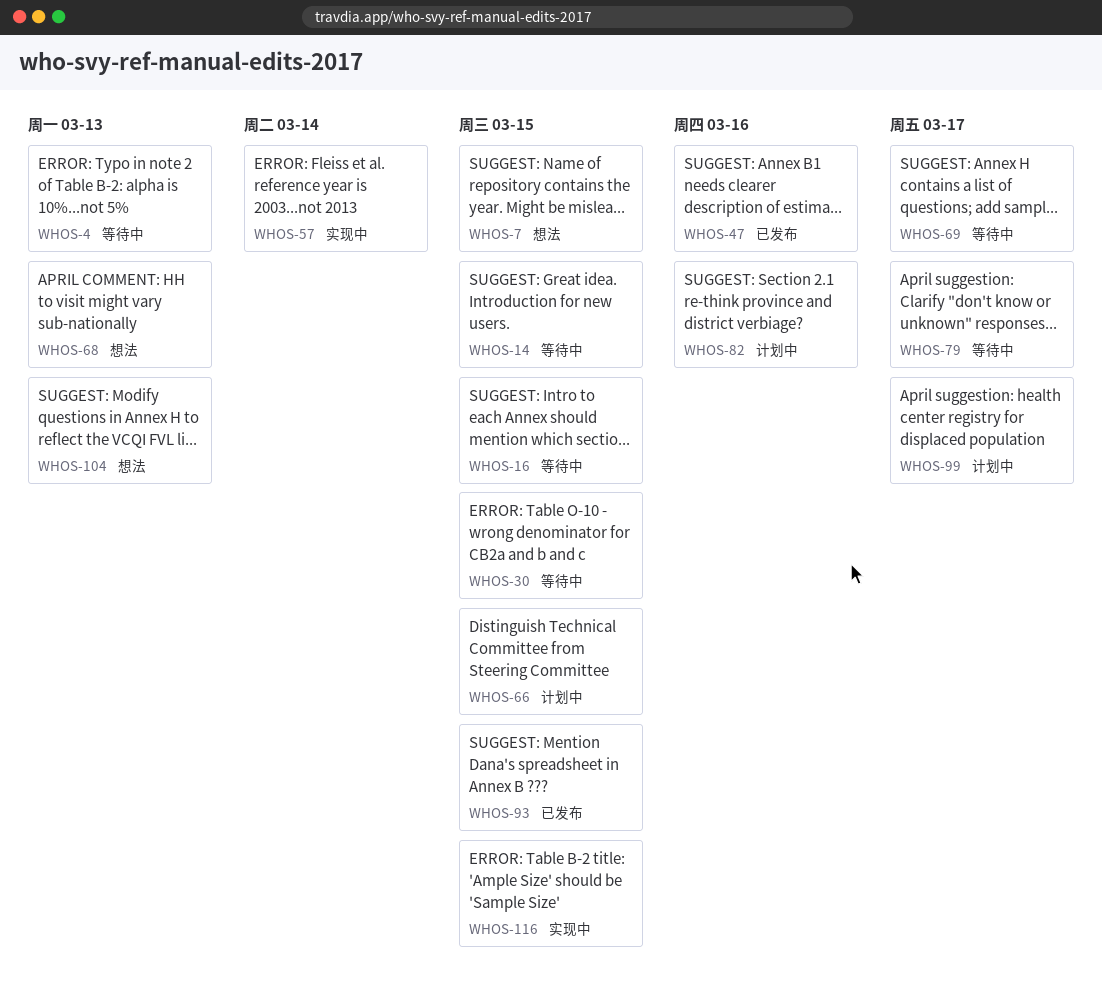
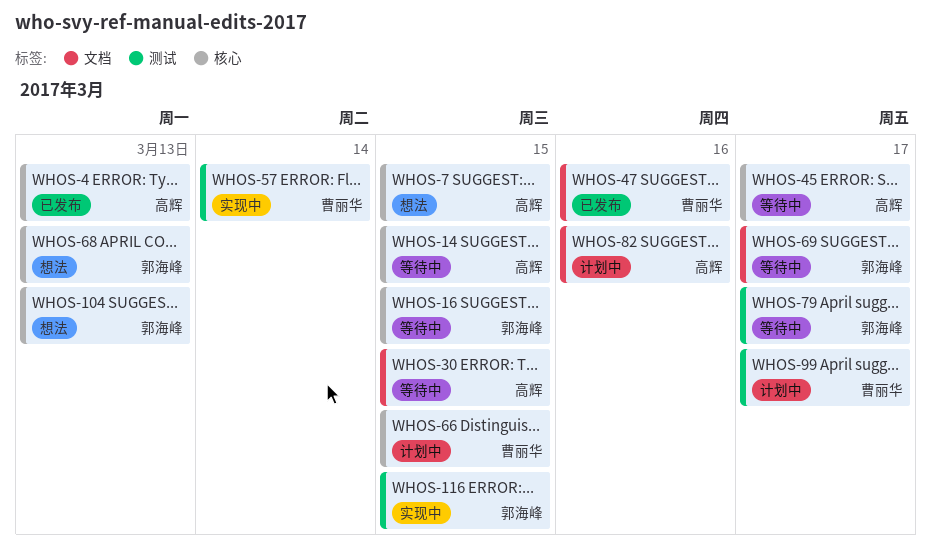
WHOS-4, status: 等待中 -> 已发布
WHOS-45: none -> present
WHOS-93: present -> none

